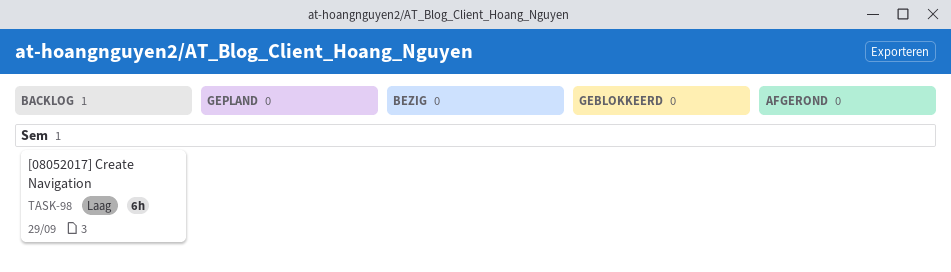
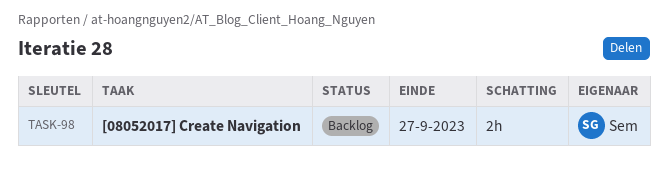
TASK-98, estimate: 6h -> 2h
TASK-98, due: Sep 29 -> Sep 27

